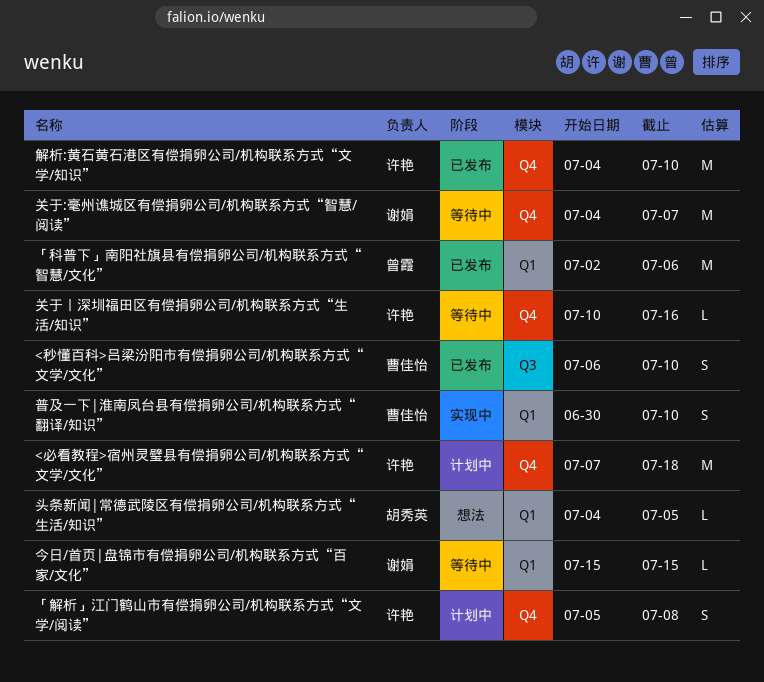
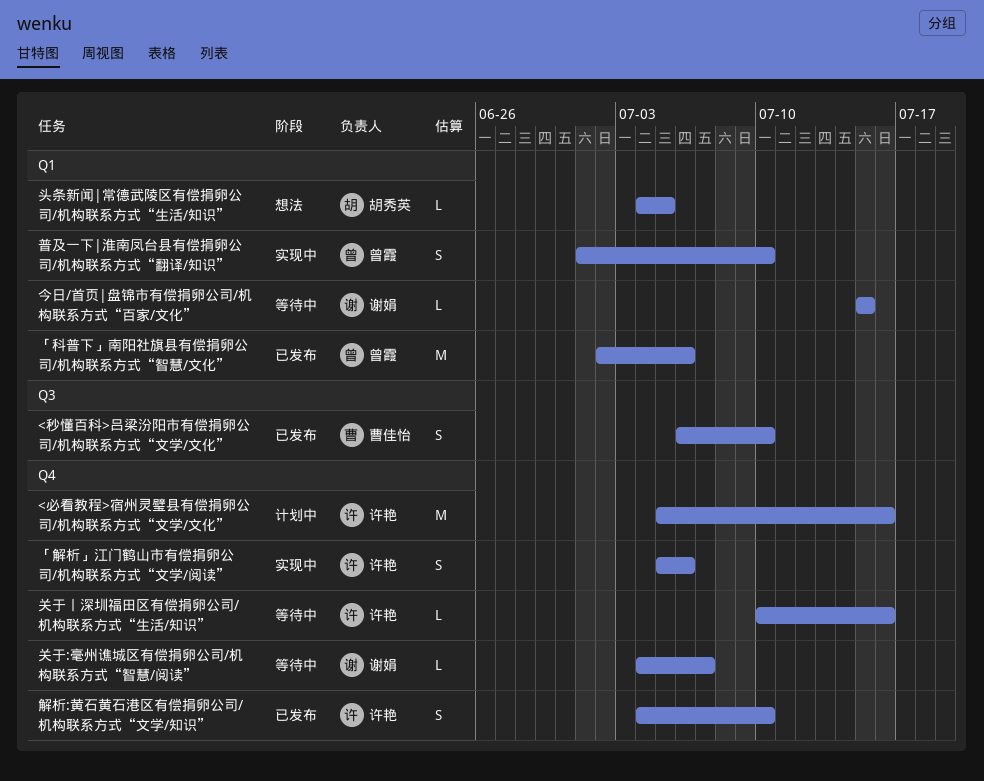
<必看教程>宿州灵璧县有偿捐卵公司/机构联系方式“文学/文化”, start: Jul 7 -> Jul 5
<必看教程>宿州灵璧县有偿捐卵公司/机构联系方式“文学/文化”, due: Jul 18 -> Jul 16
「解析」江门鹤山市有偿捐卵公司/机构联系方式“文学/阅读”, status: 计划中 -> 实现中
「解析」江门鹤山市有偿捐卵公司/机构联系方式“文学/阅读”, due: Jul 8 -> Jul 6
关于:毫州谯城区有偿捐卵公司/机构联系方式“智慧/阅读”, estimate: M -> L
普及一下|淮南凤台县有偿捐卵公司/机构联系方式“翻译/知识”, owner: 曹佳怡 -> 曾霞
普及一下|淮南凤台县有偿捐卵公司/机构联系方式“翻译/知识”, start: Jun 30 -> Jul 1
解析:黄石黄石港区有偿捐卵公司/机构联系方式“文学/知识”, estimate: M -> S

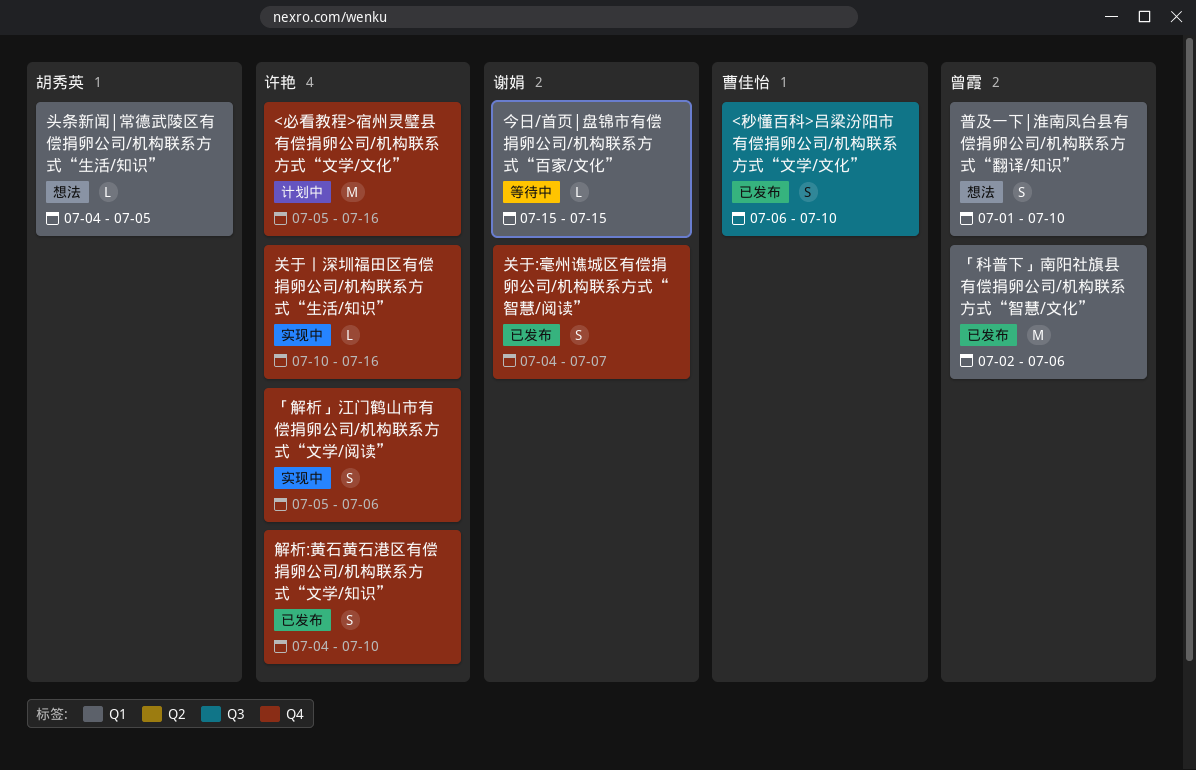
关于:毫州谯城区有偿捐卵公司/机构联系方式“智慧/阅读”, status: 等待中 -> 已发布
关于:毫州谯城区有偿捐卵公司/机构联系方式“智慧/阅读”, estimate: L -> S
关于丨深圳福田区有偿捐卵公司/机构联系方式“生活/知识”, status: 等待中 -> 实现中
普及一下|淮南凤台县有偿捐卵公司/机构联系方式“翻译/知识”, status: 实现中 -> 想法

